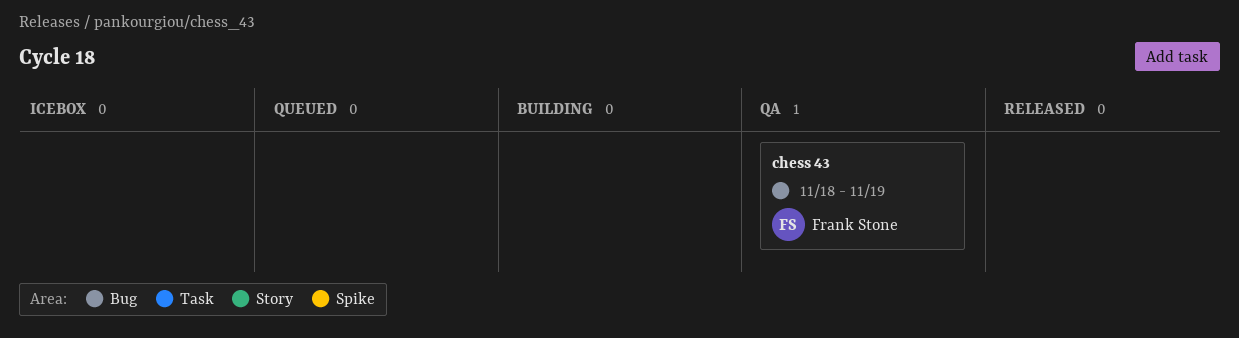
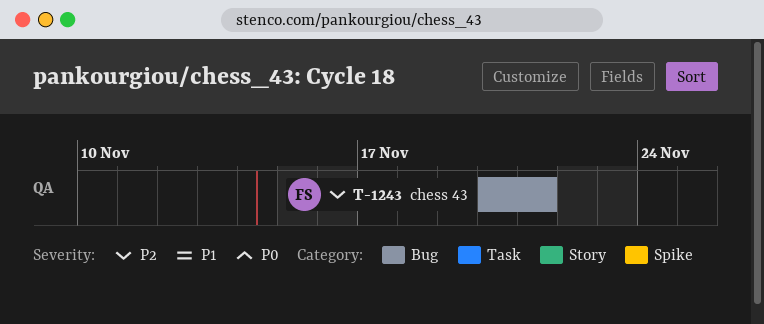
chess 43, start: Nov 18 -> Nov 20
chess 43, due: Nov 19 -> Nov 21

